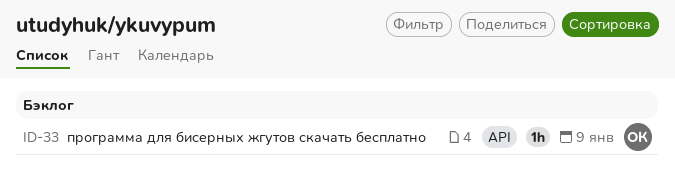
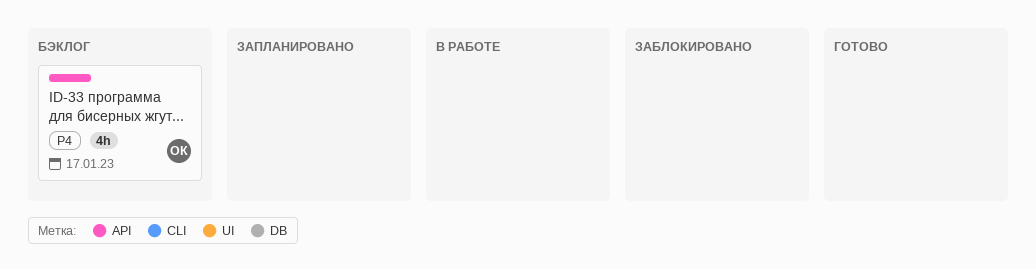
ID-33, estimate: 1h -> 4h
ID-33, due: Jan 9 -> Jan 17

